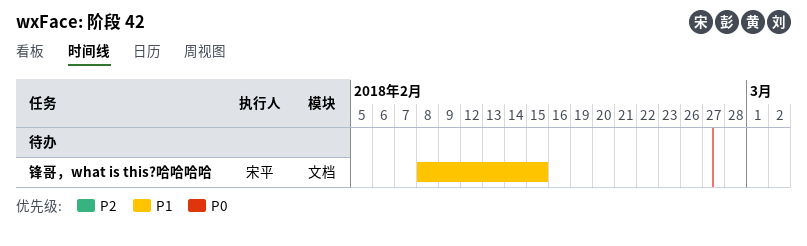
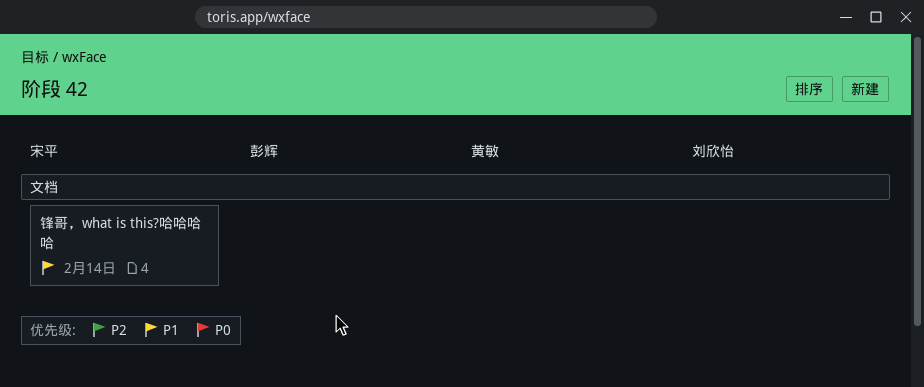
锋哥，what is this?哈哈哈哈, due: Feb 15 -> Feb 14

